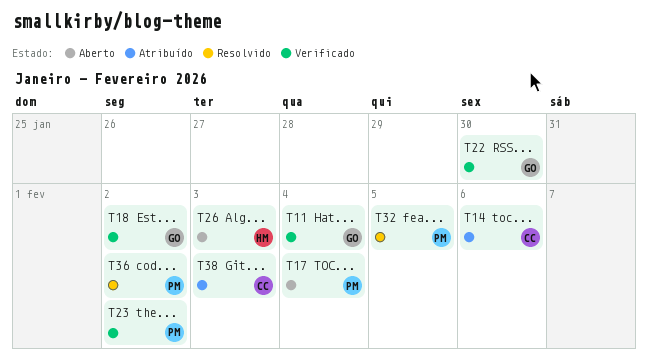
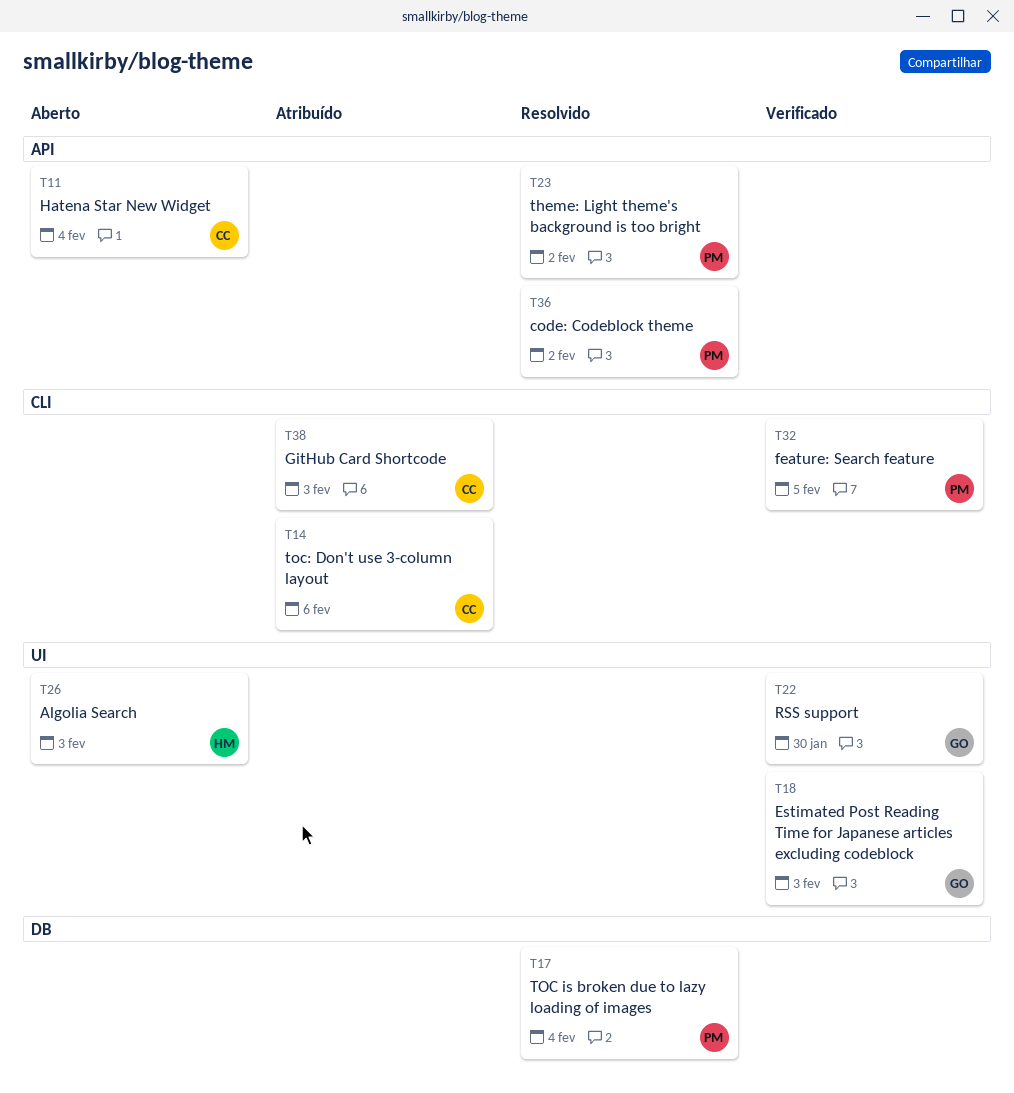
T11, status: Verificado -> Aberto
T11, owner: GO -> CC
T17, status: Aberto -> Resolvido
T18, due: Feb 2 -> Feb 3
T23, status: Verificado -> Resolvido
T32, status: Resolvido -> Verificado

